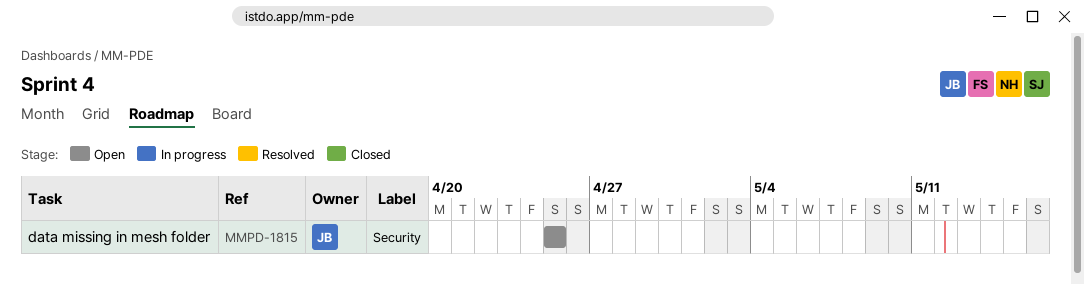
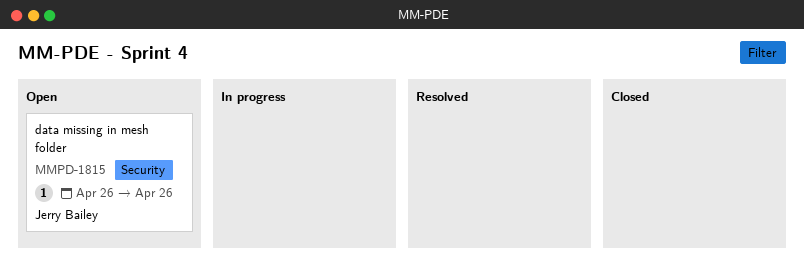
MMPD-1815, start: Apr 25 -> Apr 26
MMPD-1815, due: Apr 25 -> Apr 26

